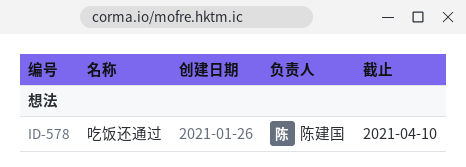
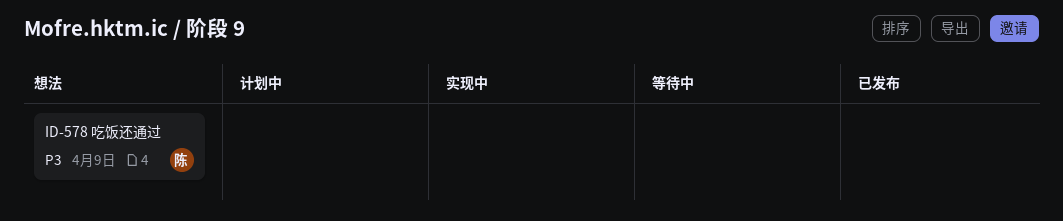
ID-578, due: Apr 10 -> Apr 9

